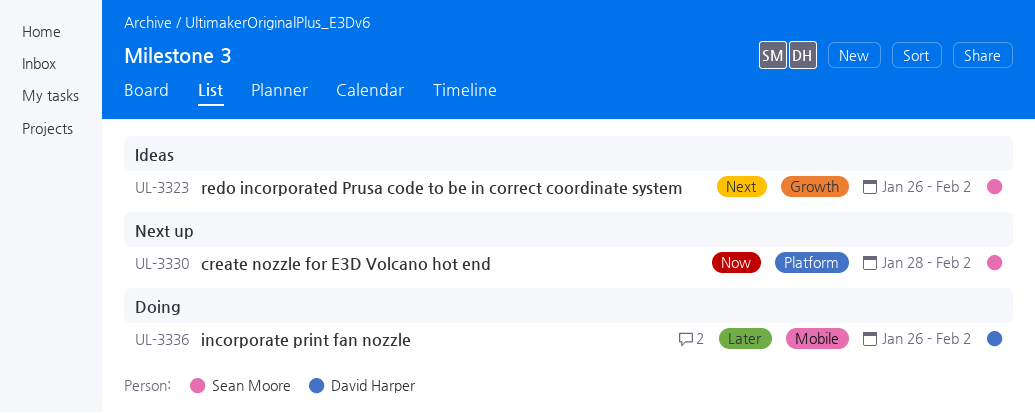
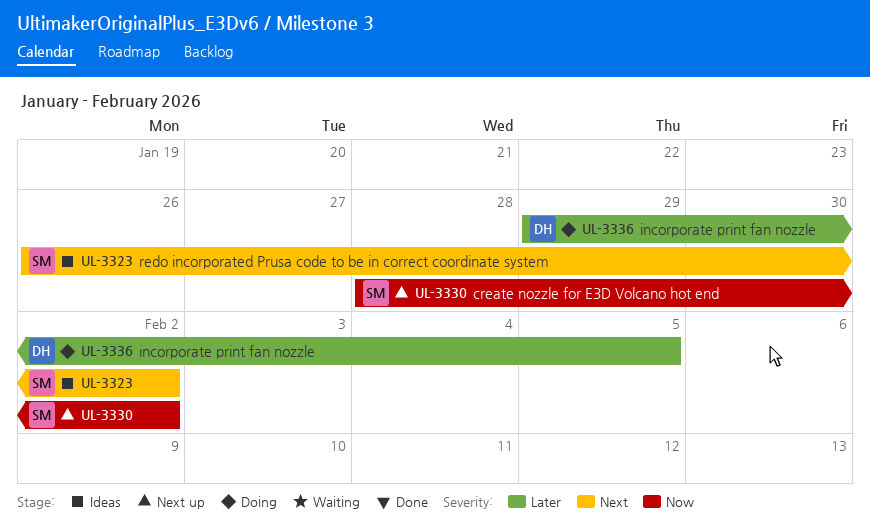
UL-3336, start: Jan 26 -> Jan 29
UL-3336, due: Feb 2 -> Feb 5

